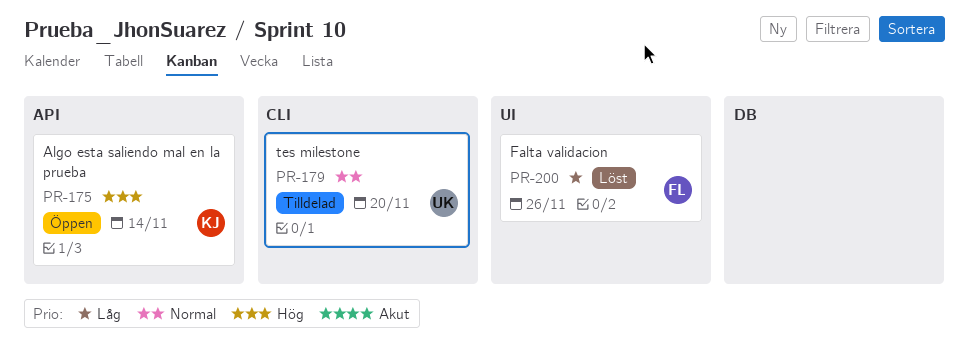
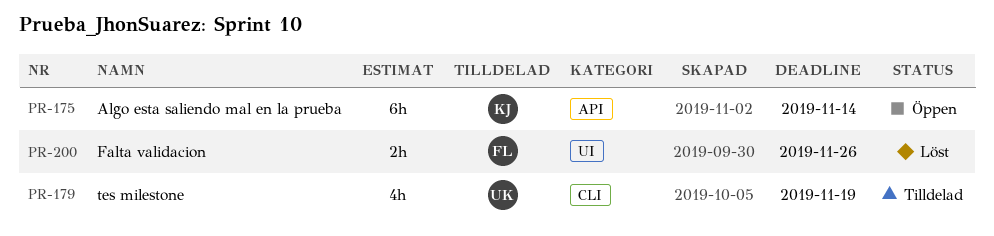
PR-179, due: Nov 20 -> Nov 19

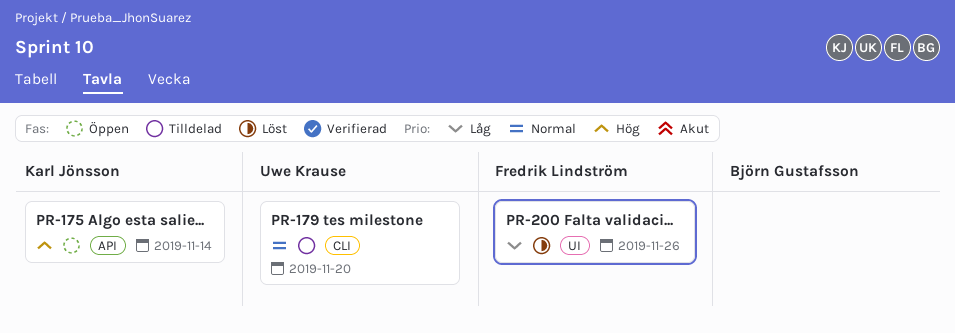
PR-179, due: Nov 19 -> Nov 20

